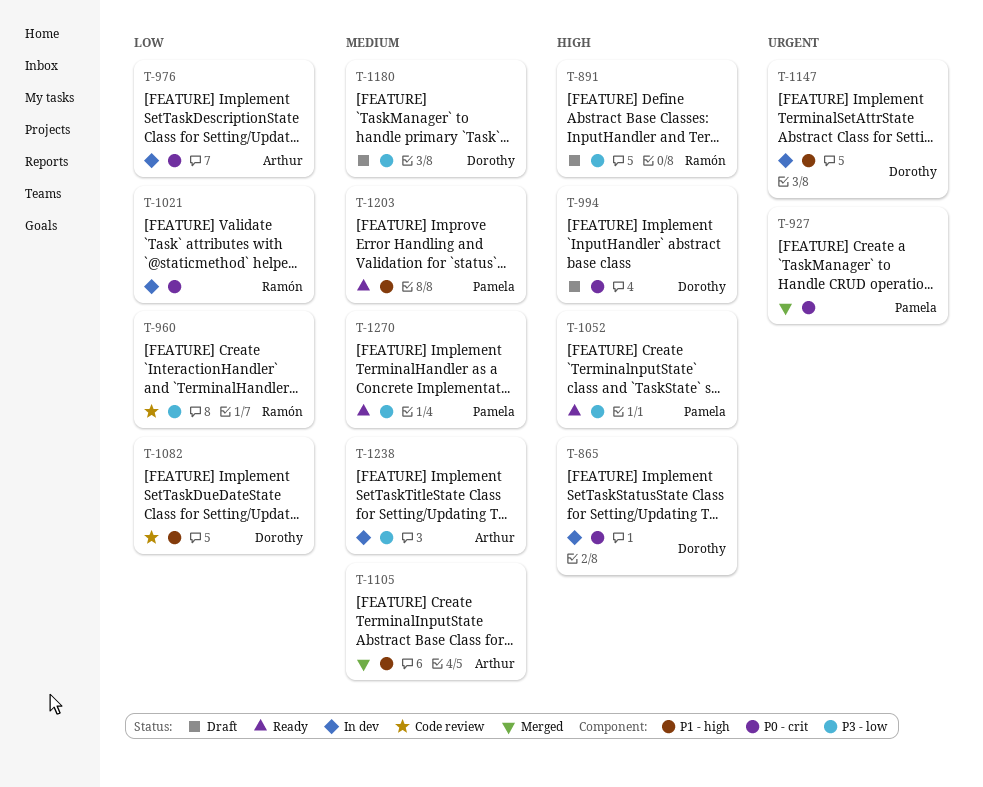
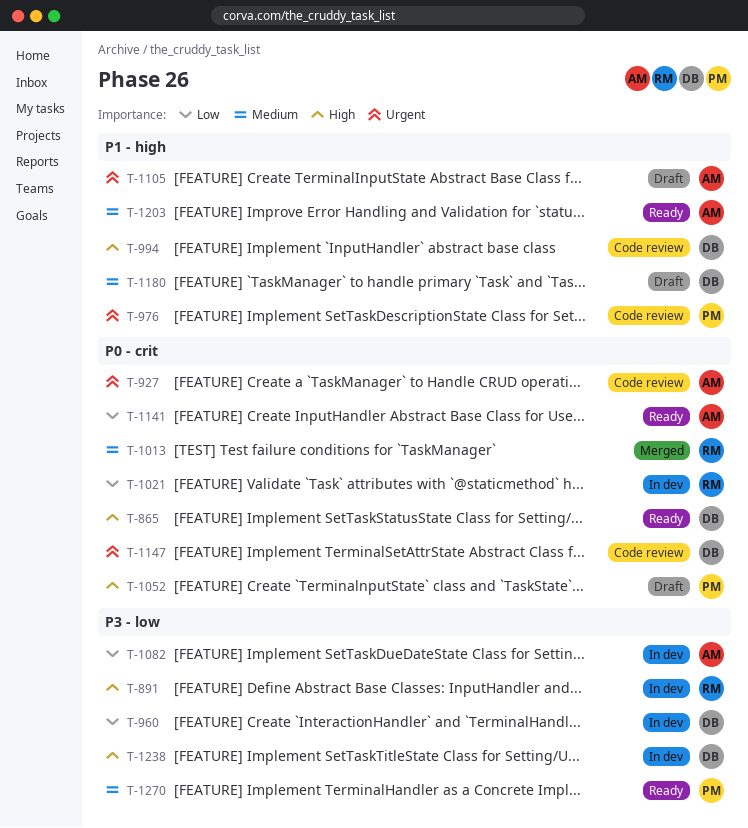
T-865, status: In dev -> Ready
T-891, status: Draft -> In dev
T-927, status: Merged -> Code review
T-927, owner: Pamela -> Arthur
T-960, status: Code review -> In dev
T-960, owner: Ramón -> Dorothy
T-976, status: In dev -> Code review
T-976, owner: Arthur -> Pamela
T-976, priority: Low -> Urgent
T-976, label: P0 - crit -> P1 - high
T-994, status: Draft -> Code review
T-994, label: P0 - crit -> P1 - high
T-1013: none -> present
T-1052, status: Ready -> Draft
T-1052, label: P3 - low -> P0 - crit
T-1082, status: Code review -> In dev
T-1082, owner: Dorothy -> Arthur
T-1082, label: P1 - high -> P3 - low
T-1105, status: Merged -> Draft
T-1105, priority: Medium -> Urgent
T-1141: none -> present
T-1147, status: In dev -> Code review
T-1147, label: P1 - high -> P0 - crit
T-1180, label: P3 - low -> P1 - high
T-1203, owner: Pamela -> Arthur
T-1238, owner: Arthur -> Dorothy
T-1238, priority: Medium -> High

